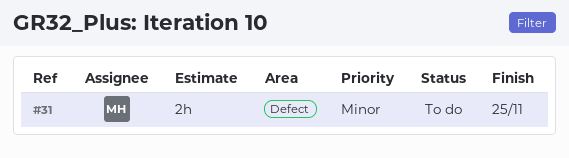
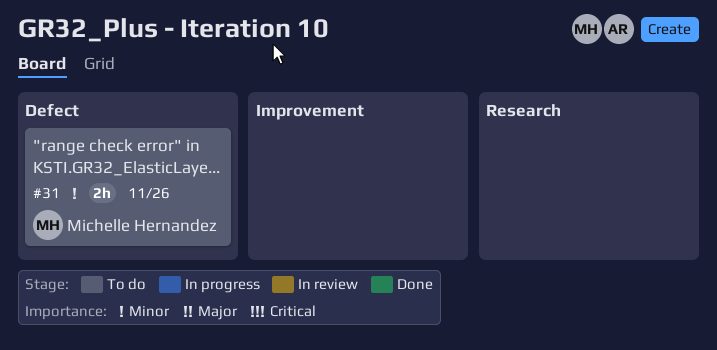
#31, due: Nov 25 -> Nov 26

